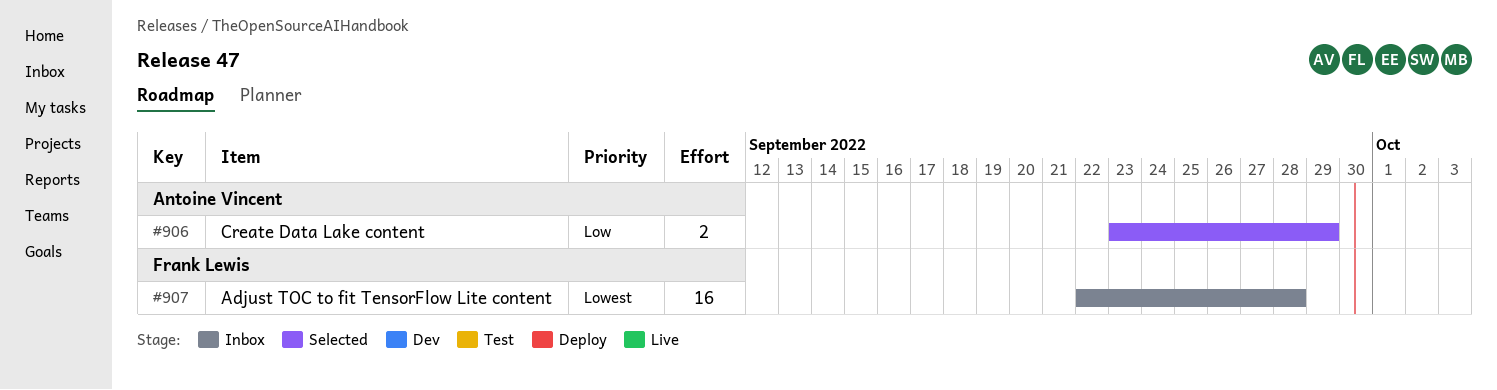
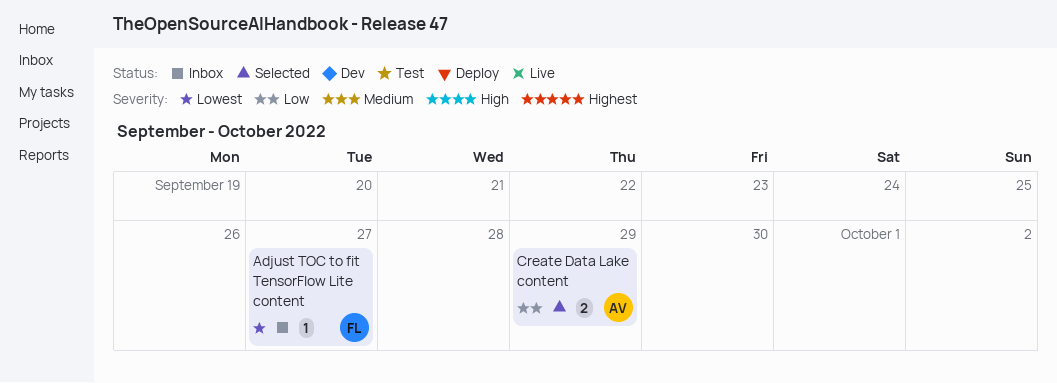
Adjust TOC to fit TensorFlow Lite content, estimate: 16 -> 1
Adjust TOC to fit TensorFlow Lite content, due: Sep 28 -> Sep 27

